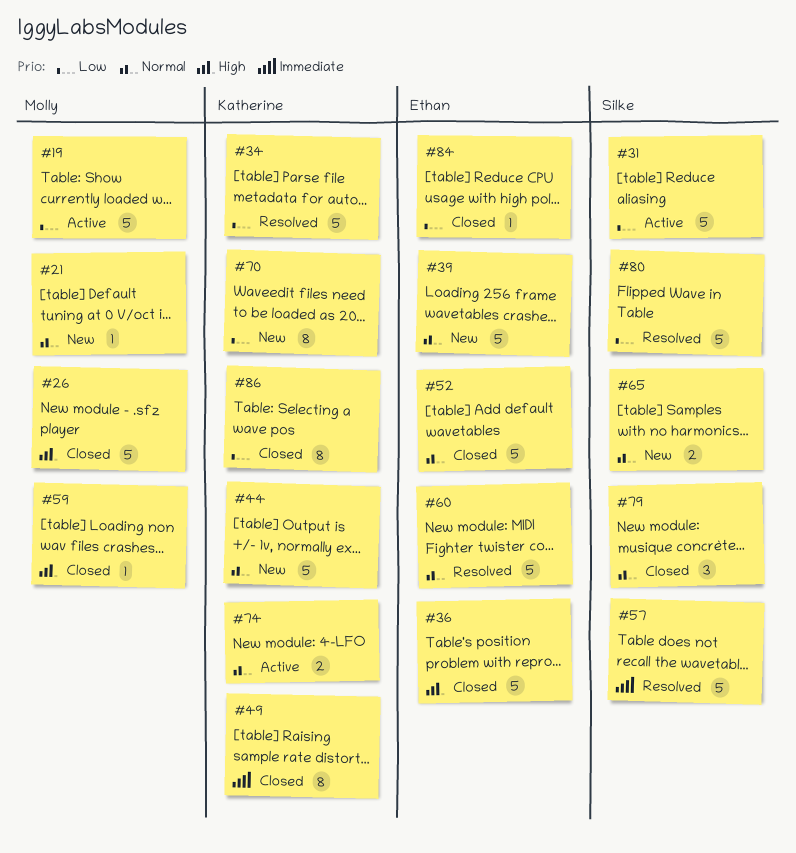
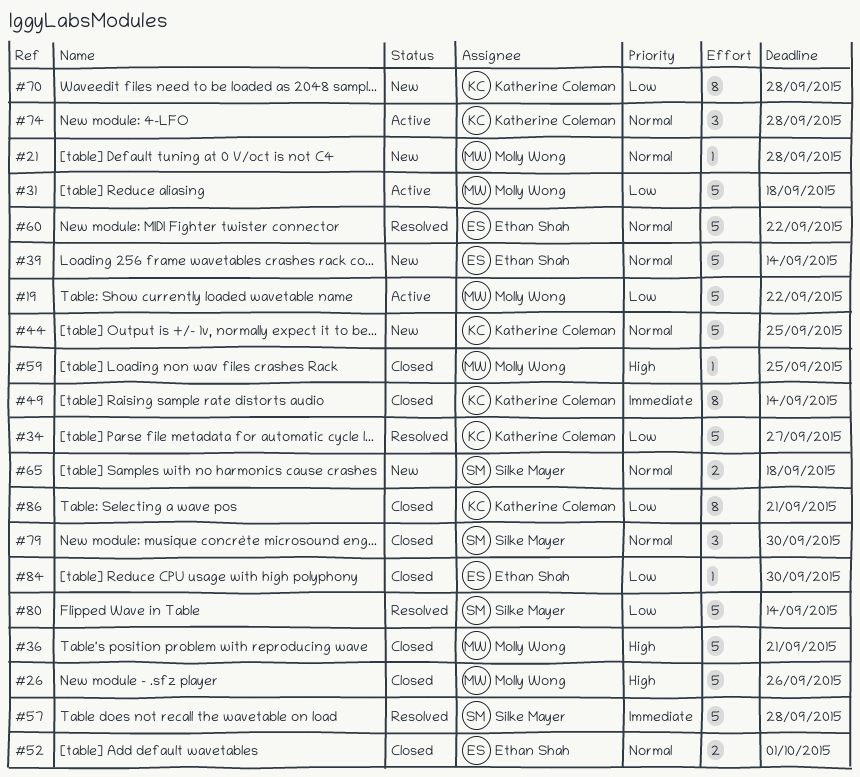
#31, owner: Silke Mayer -> Molly Wong
#36, owner: Ethan Shah -> Molly Wong
#52, estimate: 5 -> 2
#74, estimate: 2 -> 3

